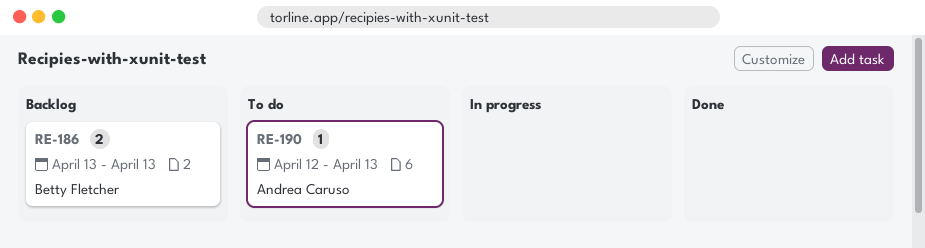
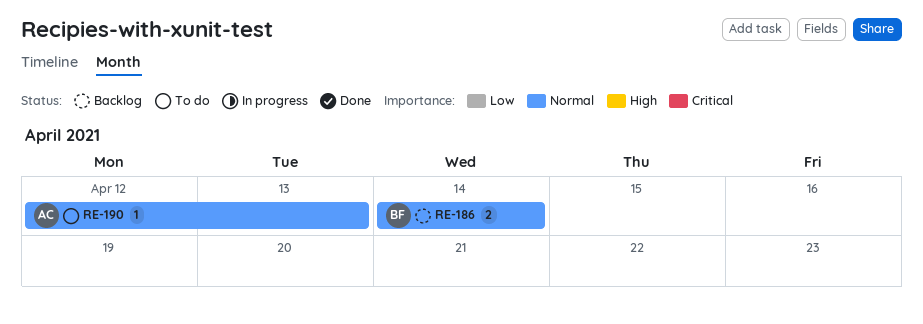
RE-186, start: Apr 13 -> Apr 14
RE-186, due: Apr 13 -> Apr 14

